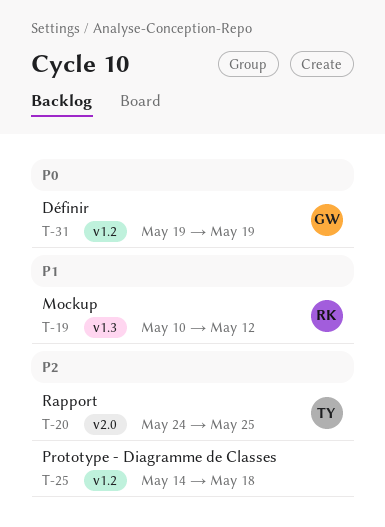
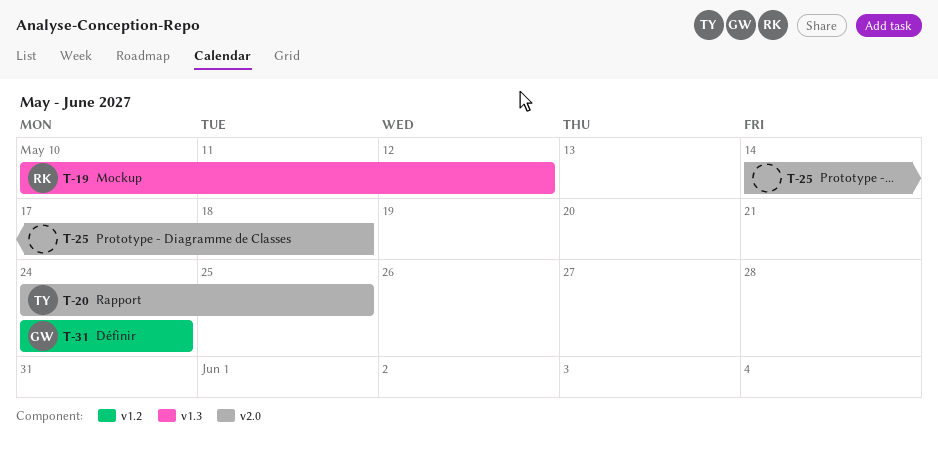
T-25, label: v1.2 -> v2.0
T-31, start: May 19 -> May 24
T-31, due: May 19 -> May 24

